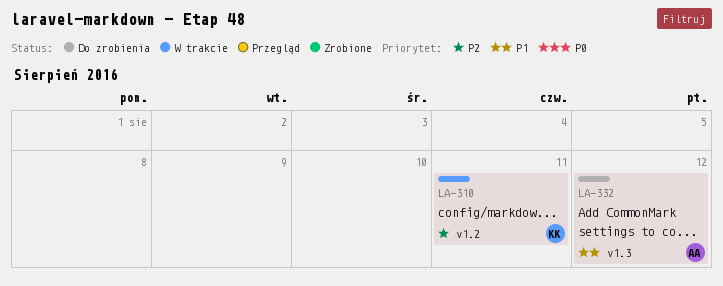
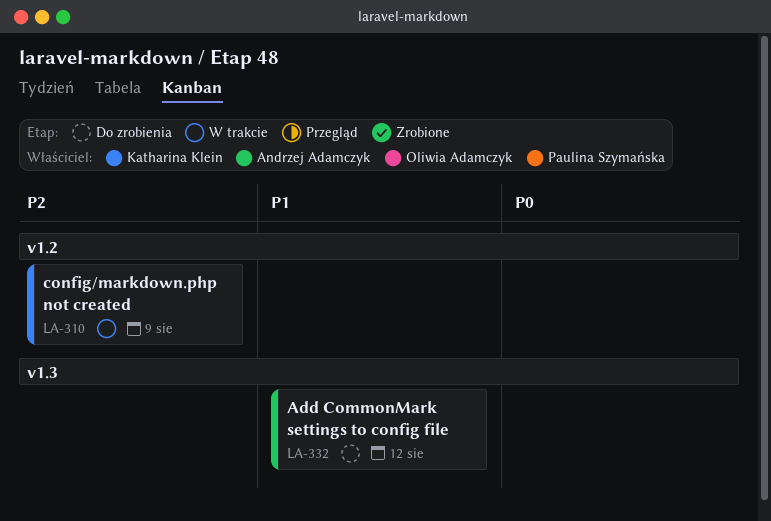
LA-310, due: Aug 11 -> Aug 9

